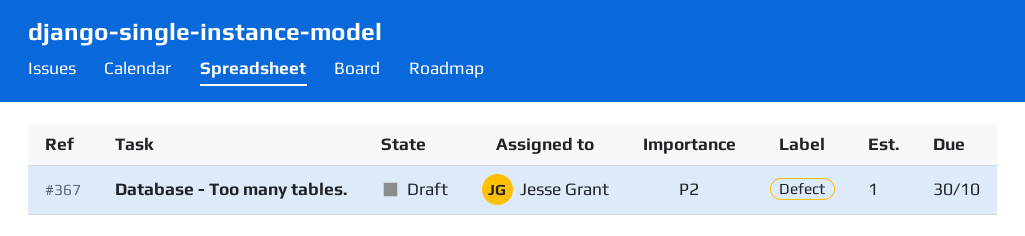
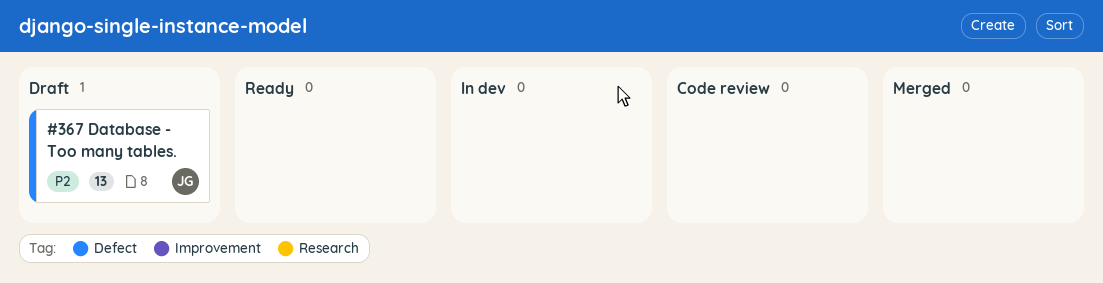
#367, estimate: 1 -> 13

